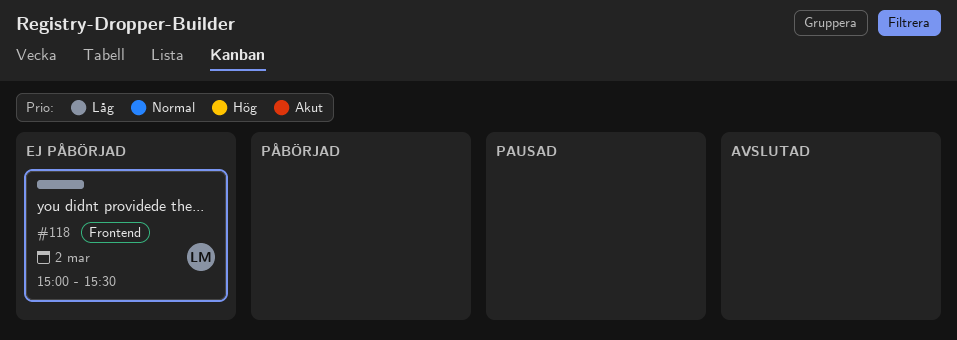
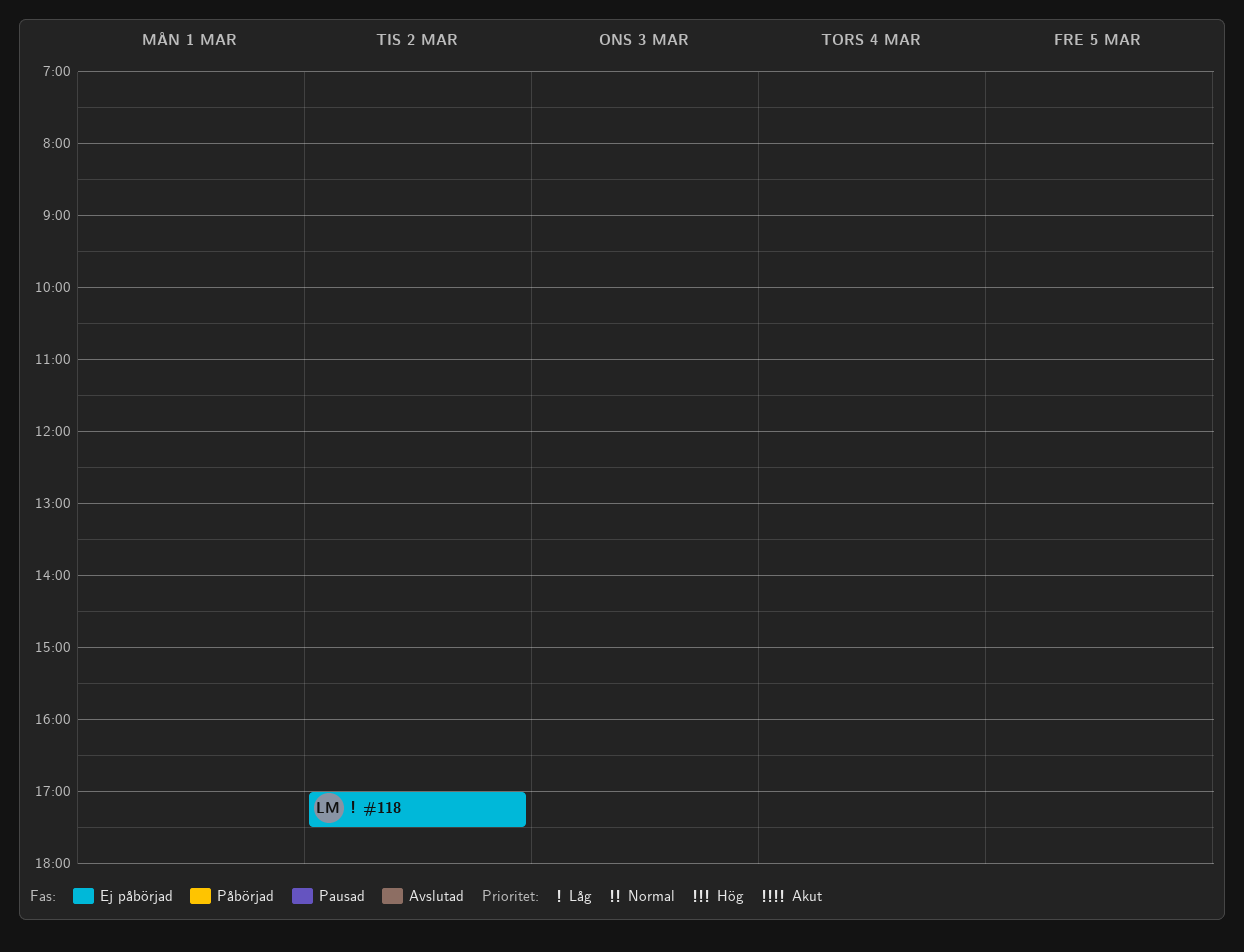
#118, begins: 15:00 -> 17:00
#118, ends: 15:30 -> 17:30

